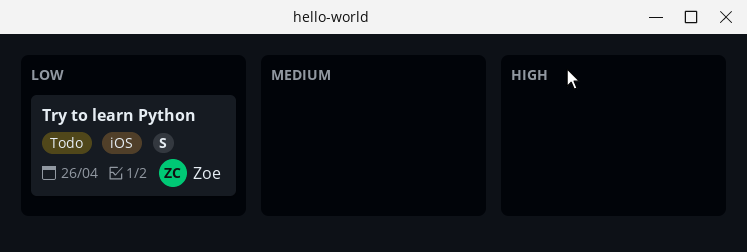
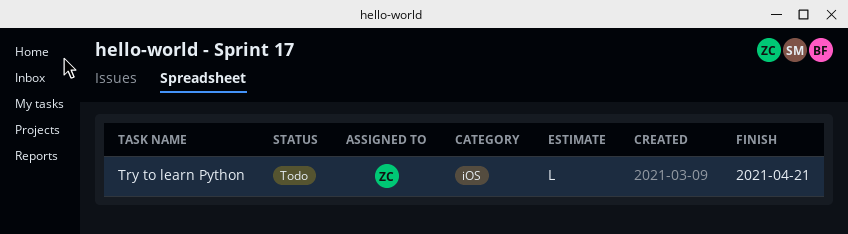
Try to learn Python, estimate: S -> L
Try to learn Python, due: Apr 26 -> Apr 21

